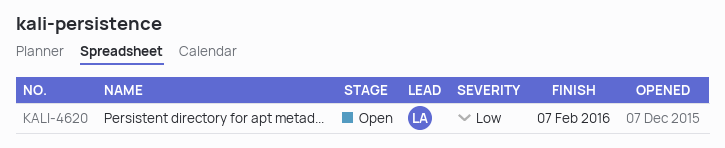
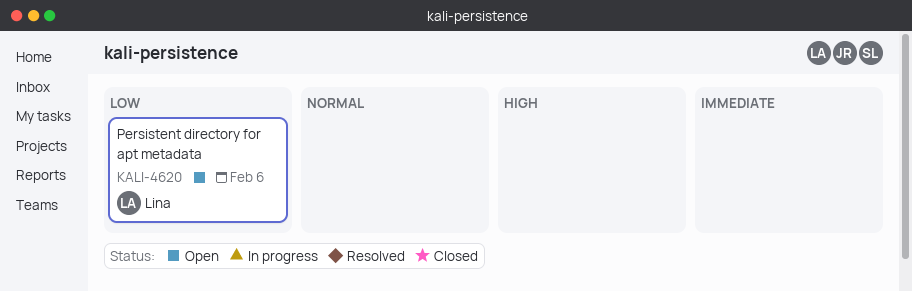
KALI-4620, due: Feb 7 -> Feb 6

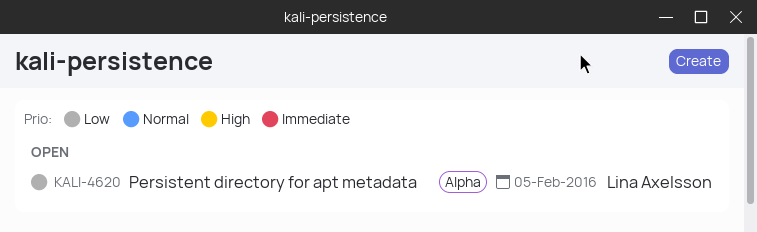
KALI-4620, due: Feb 6 -> Feb 5

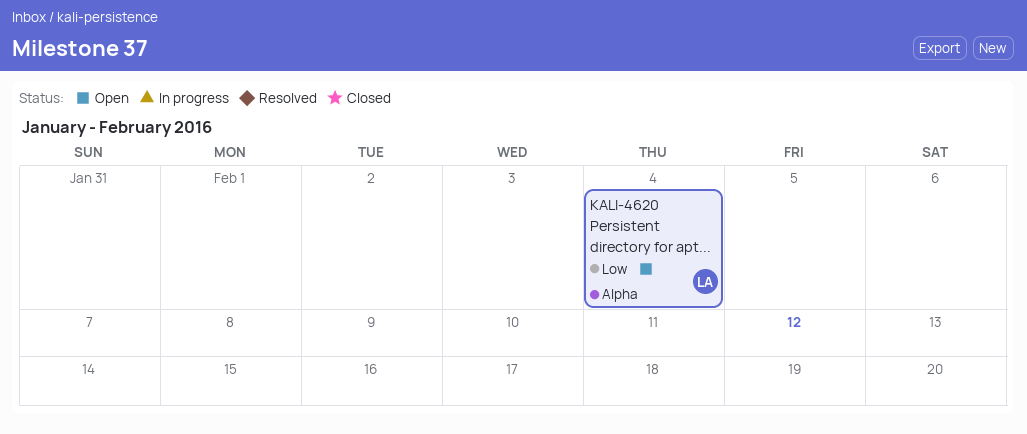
KALI-4620, due: Feb 5 -> Feb 4

